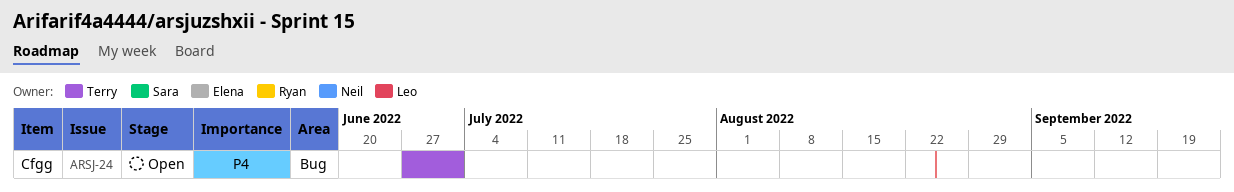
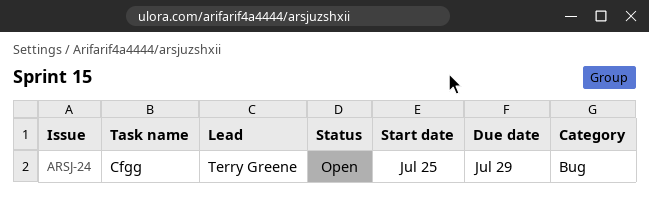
ARSJ-24, start: Jun 27 -> Jul 25
ARSJ-24, due: Jul 1 -> Jul 29

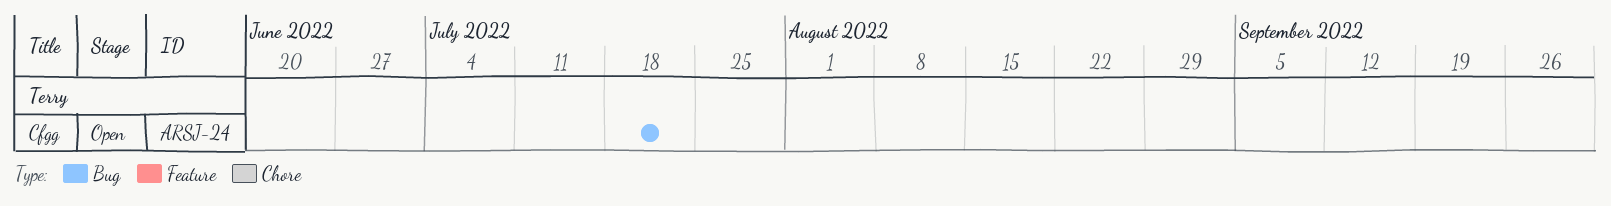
ARSJ-24, start: Jul 25 -> Jul 18
ARSJ-24, due: Jul 29 -> Jul 22

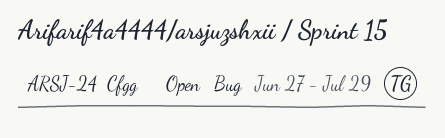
ARSJ-24, start: Jul 18 -> Jun 27
ARSJ-24, due: Jul 22 -> Jul 29

